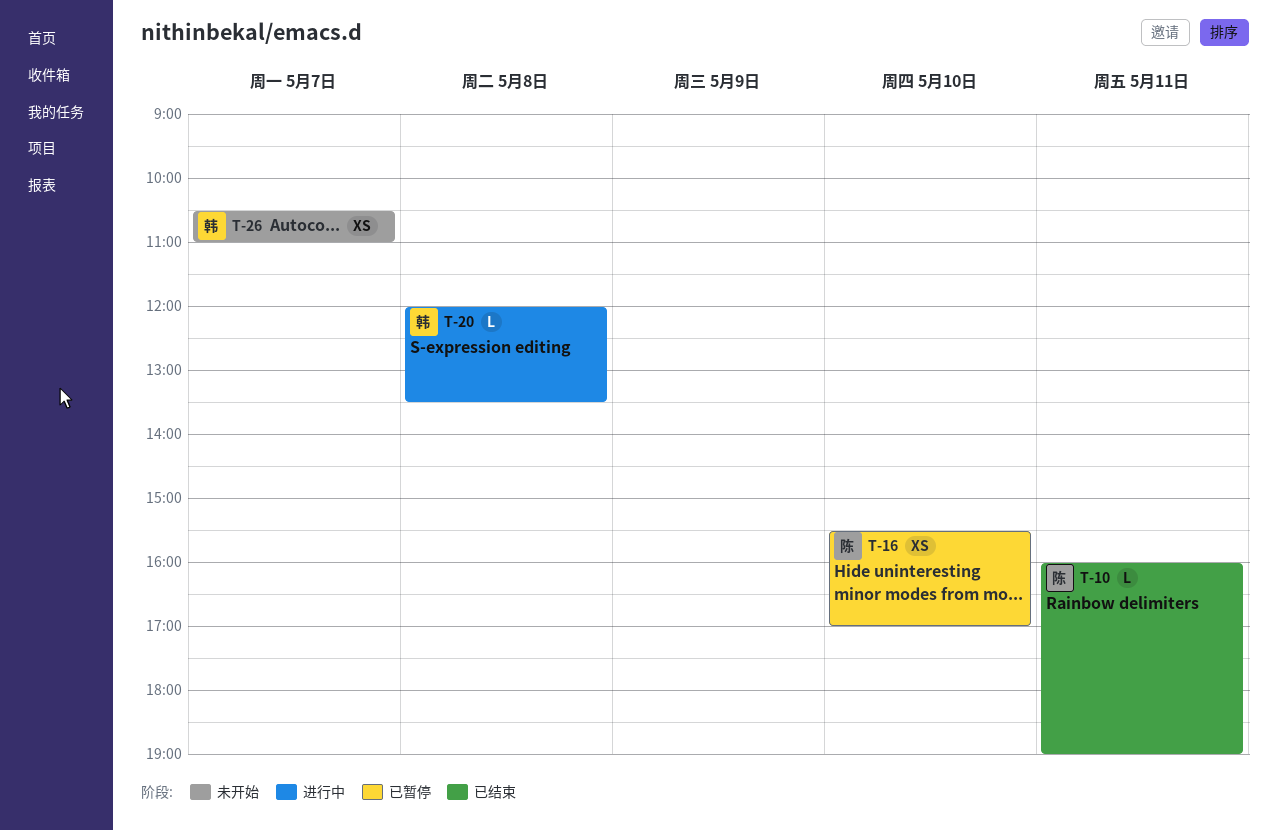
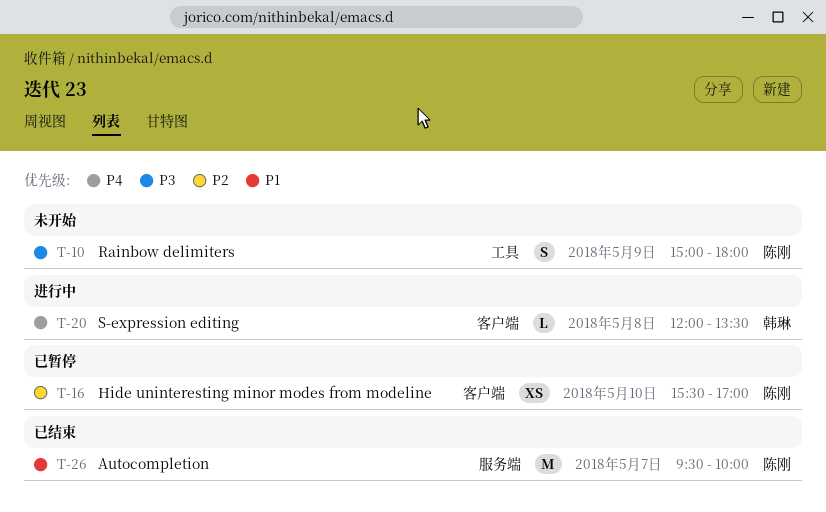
T-10, status: 已结束 -> 未开始
T-10, estimate: L -> S
T-10, day: May 11 -> May 9
T-10, begins: 16:00 -> 15:00
T-10, ends: 19:00 -> 18:00
T-26, status: 未开始 -> 已结束
T-26, owner: 韩琳 -> 陈刚
T-26, estimate: XS -> M
T-26, begins: 10:30 -> 09:30
T-26, ends: 11:00 -> 10:00

